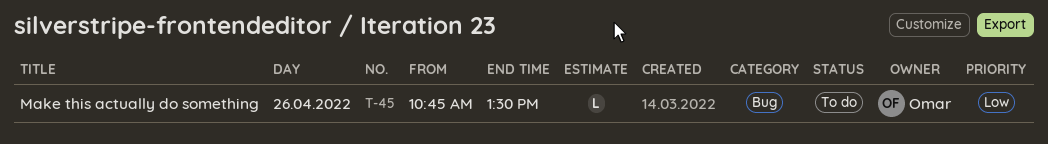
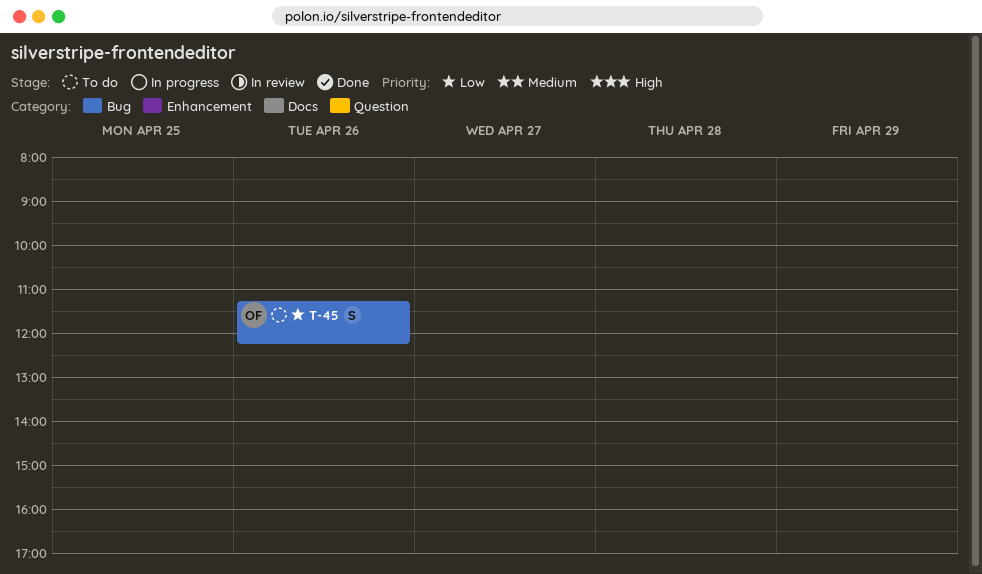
T-45, estimate: L -> S
T-45, begins: 10:45 -> 11:15
T-45, ends: 13:30 -> 12:15

